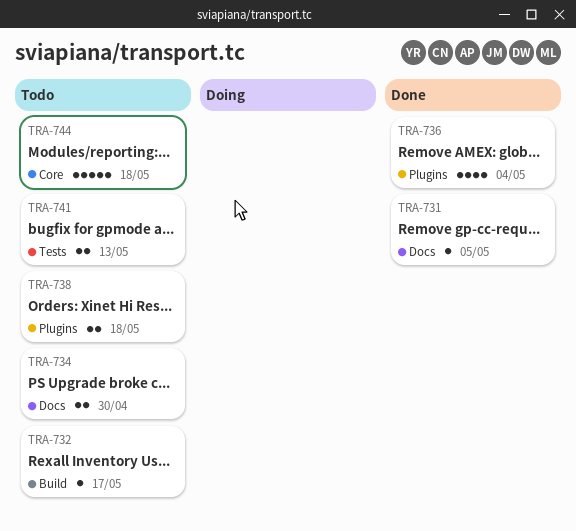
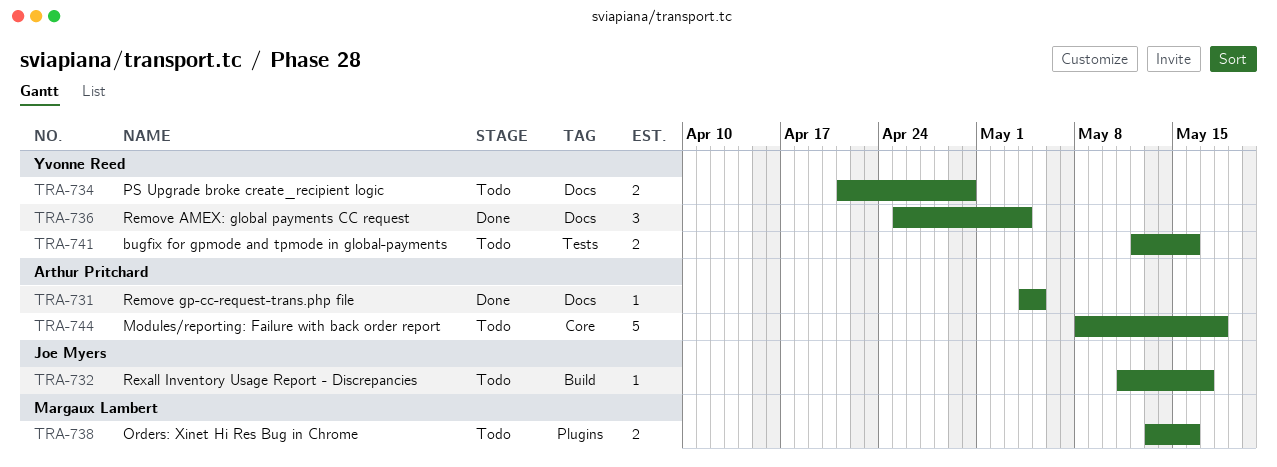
TRA-736, label: Plugins -> Docs
TRA-736, estimate: 4 -> 3
TRA-738, due: May 18 -> May 16
TRA-741, due: May 13 -> May 16

